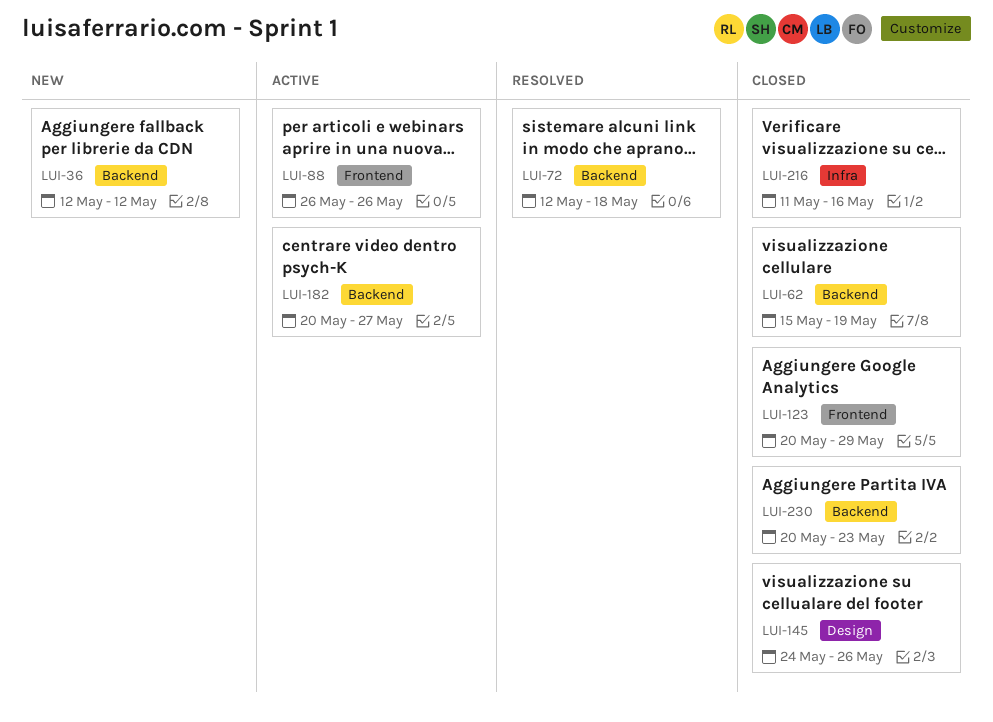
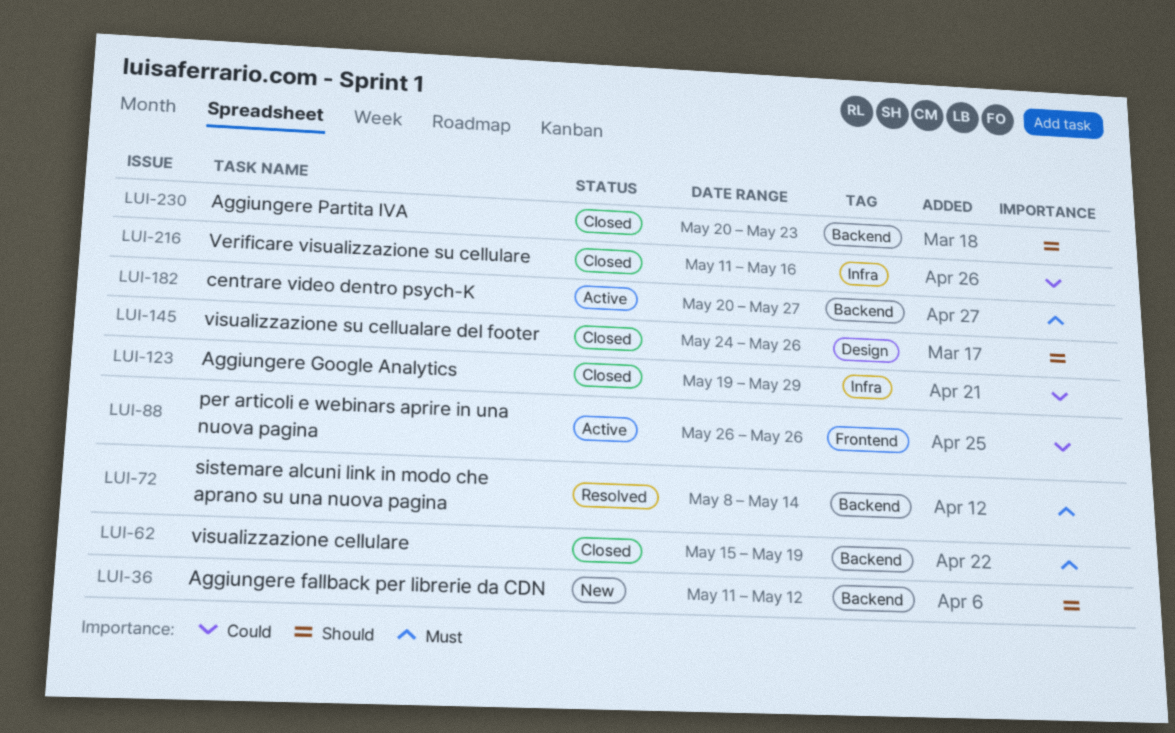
LUI-36, start: May 12 -> May 11
LUI-72, start: May 12 -> May 8
LUI-72, due: May 18 -> May 14
LUI-123, label: Frontend -> Infra
LUI-123, start: May 20 -> May 19

